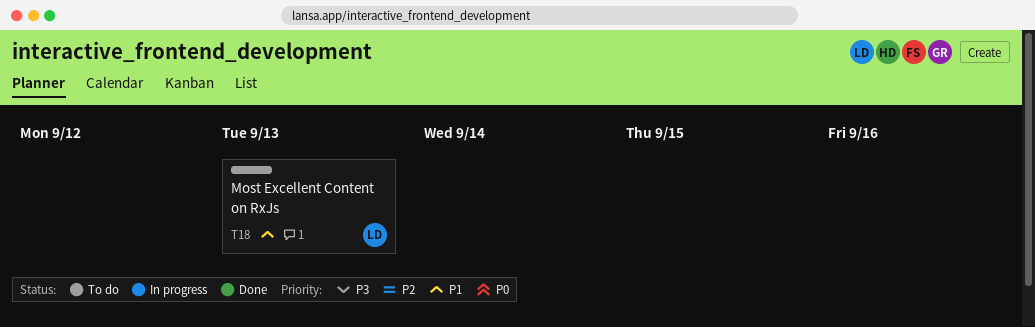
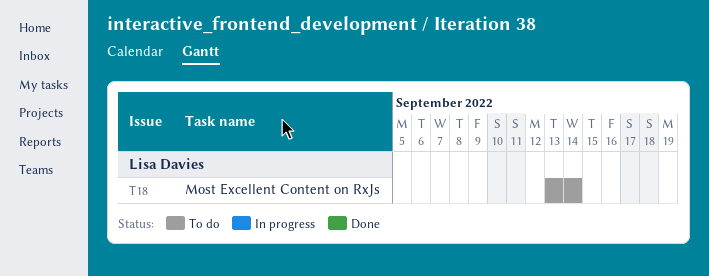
T18, due: Sep 13 -> Sep 14

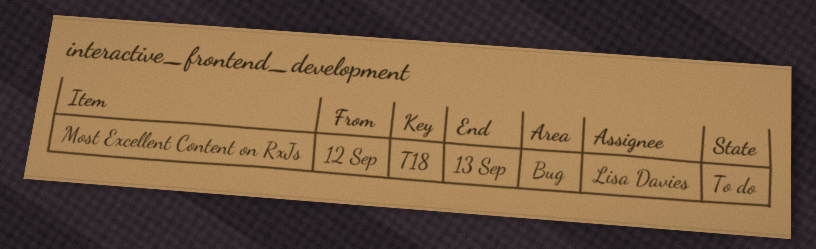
T18, start: Sep 13 -> Sep 12
T18, due: Sep 14 -> Sep 13

